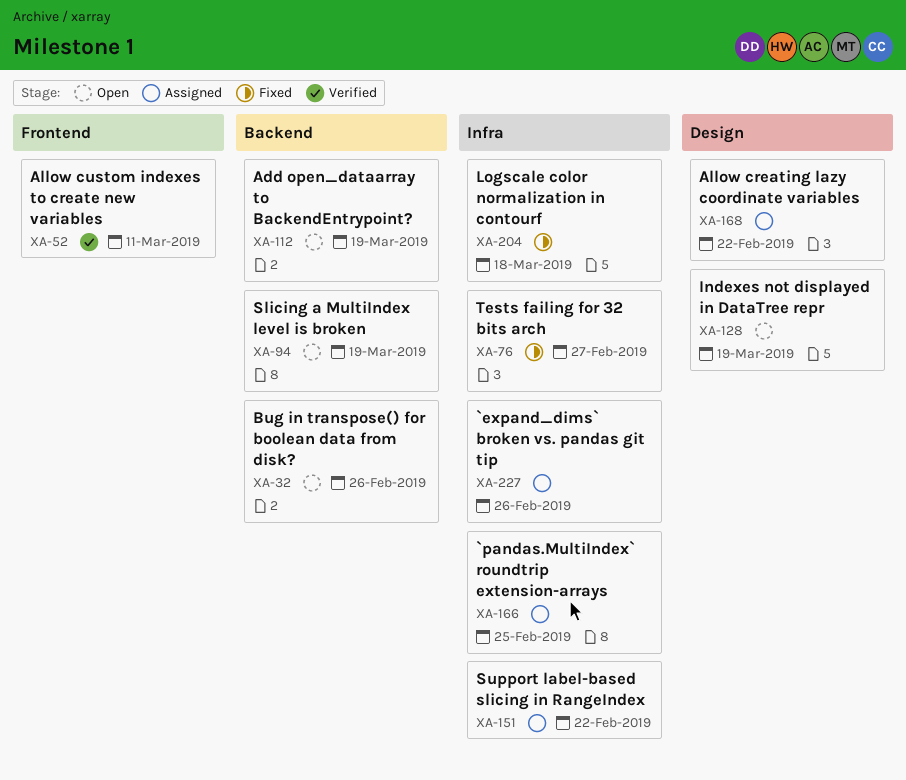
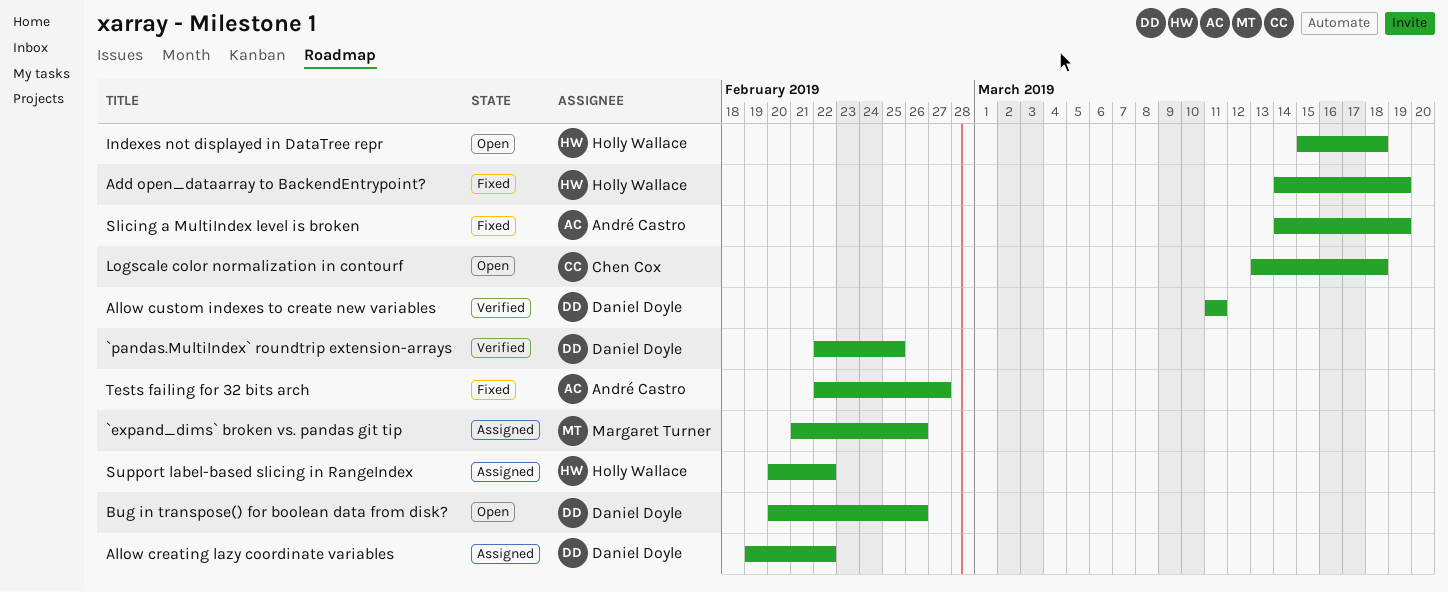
`pandas.MultiIndex` roundtrip extension-arrays, status: Assigned -> Verified
Add open_dataarray to BackendEntrypoint?, status: Open -> Fixed
Indexes not displayed in DataTree repr, due: Mar 19 -> Mar 18
Logscale color normalization in contourf, status: Fixed -> Open
Slicing a MultiIndex level is broken, status: Open -> Fixed

